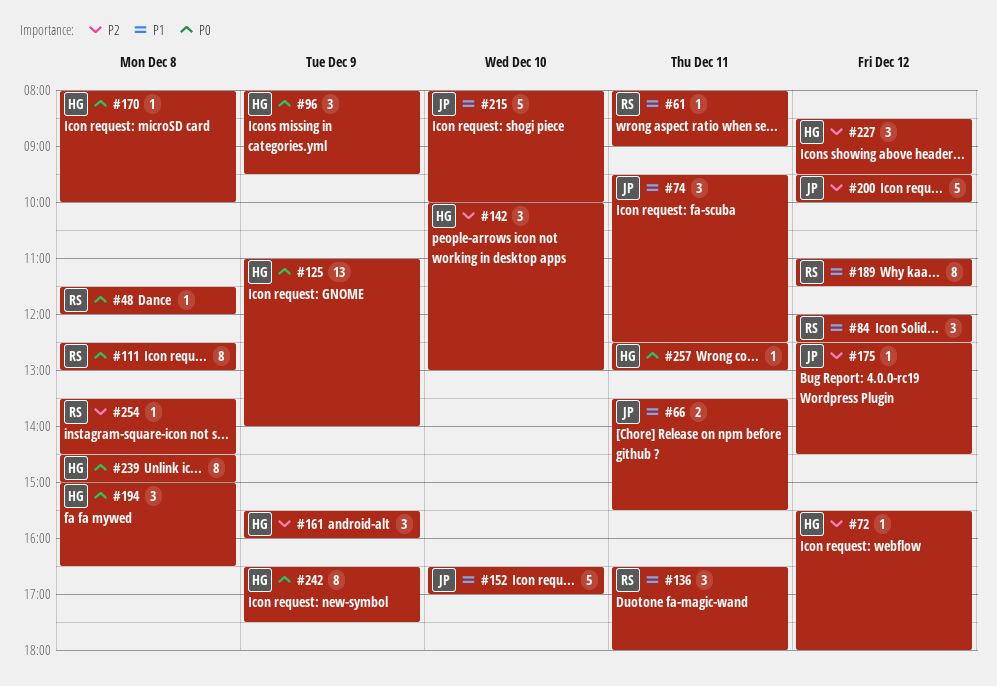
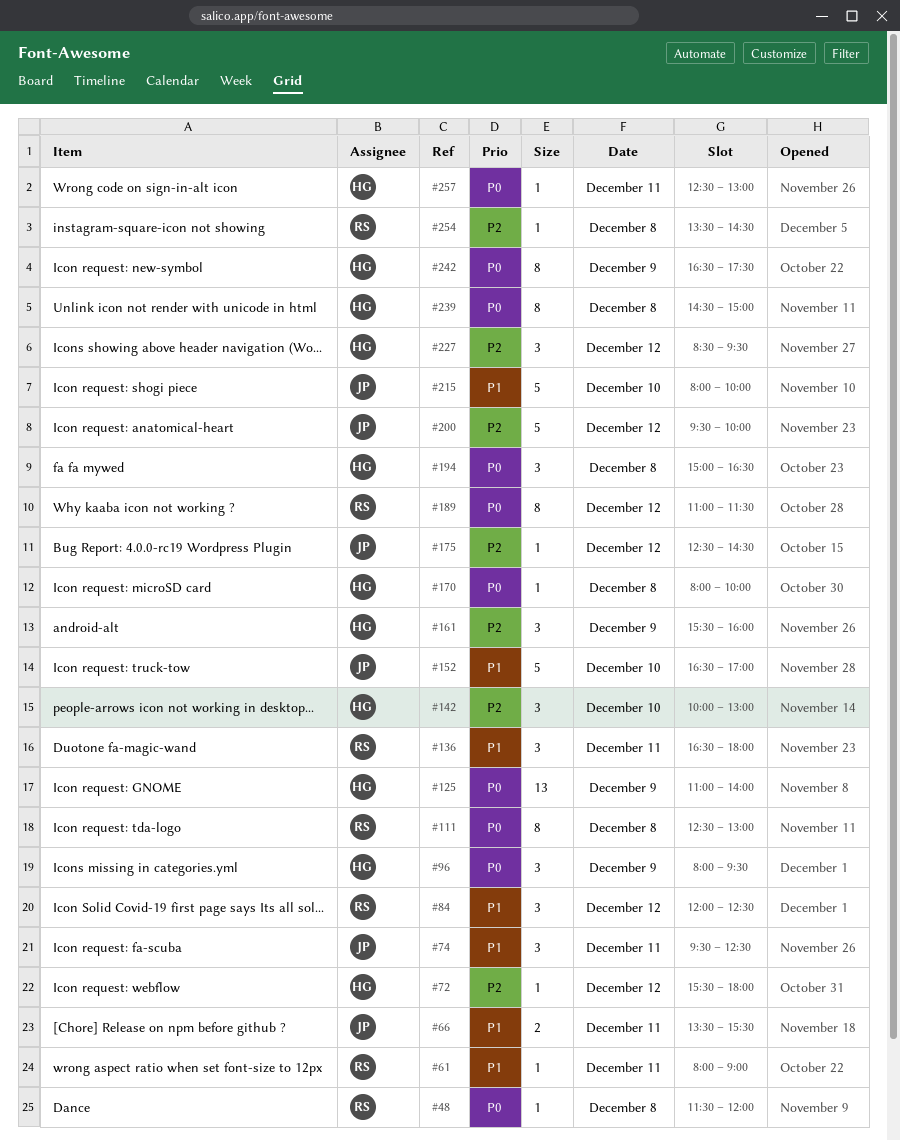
#189, priority: P1 -> P0

